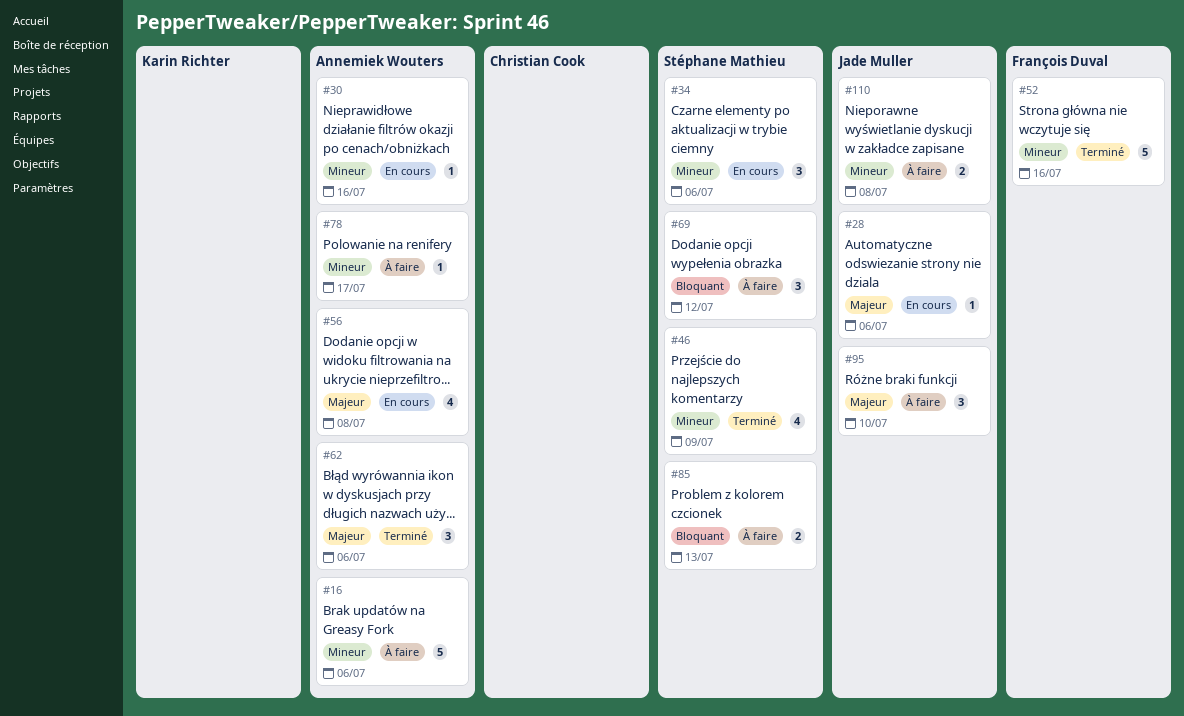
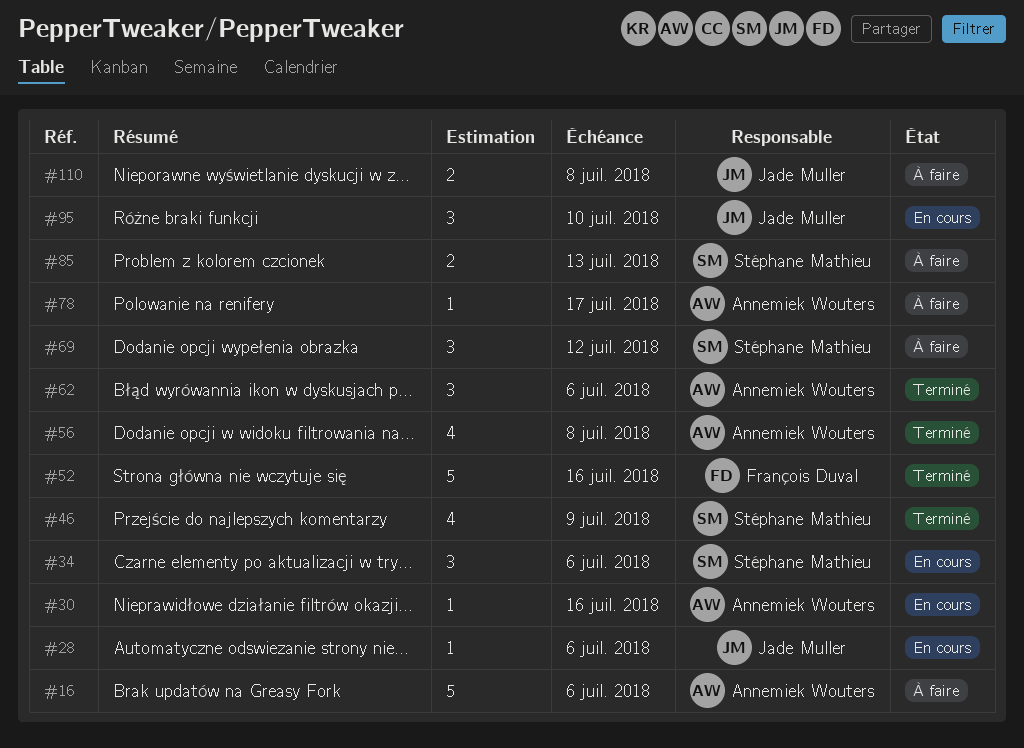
#56, status: En cours -> Terminé
#95, status: À faire -> En cours

